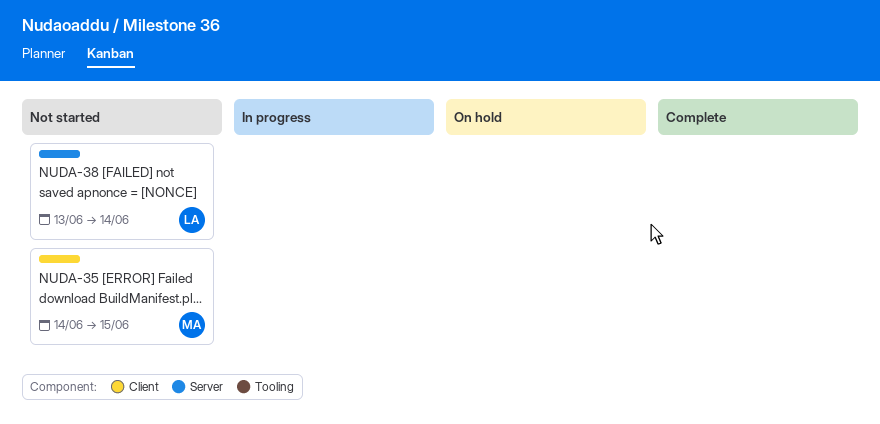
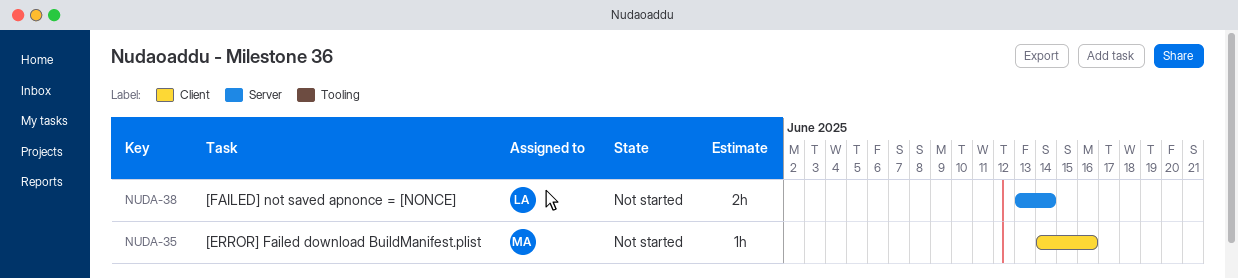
NUDA-35, due: Jun 15 -> Jun 16

